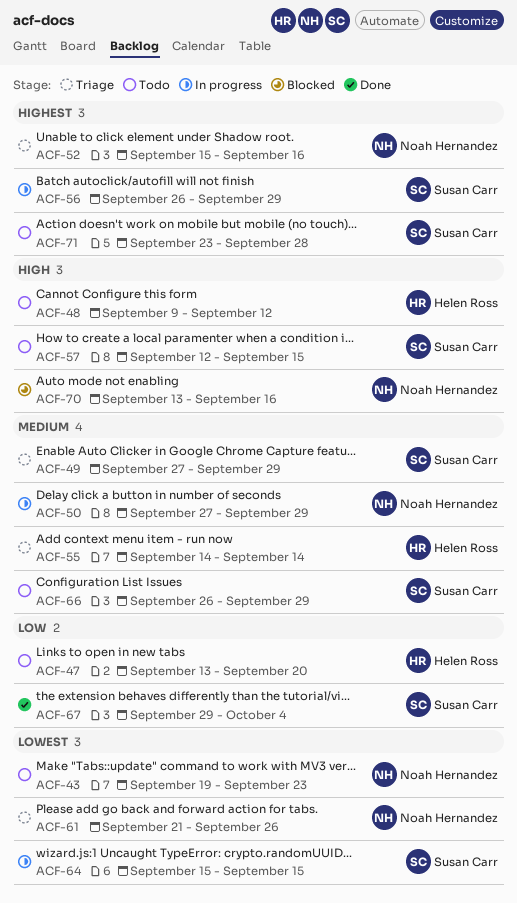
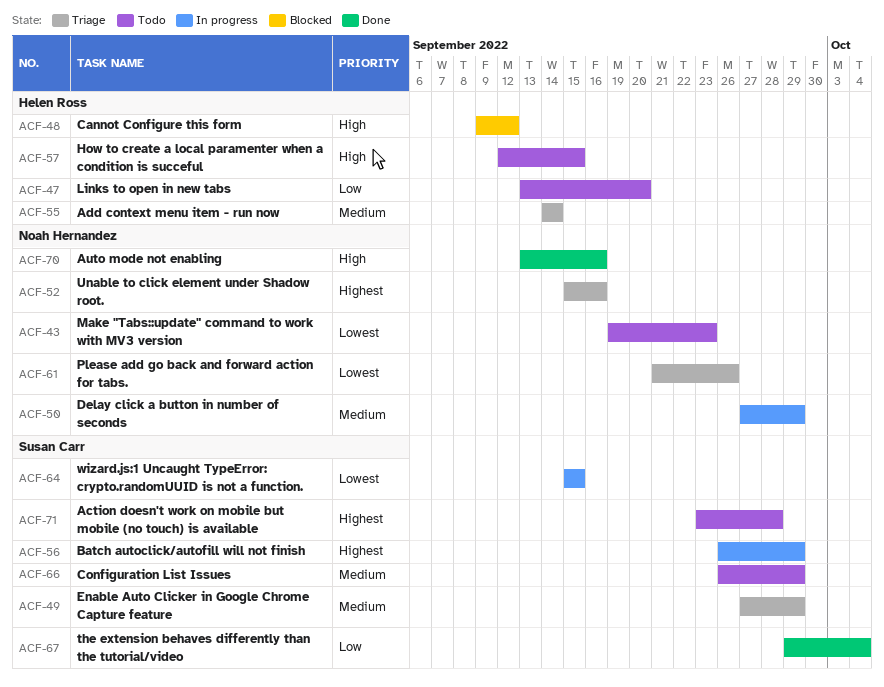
ACF-48, status: Todo -> Blocked
ACF-57, owner: Susan Carr -> Helen Ross
ACF-70, status: Blocked -> Done

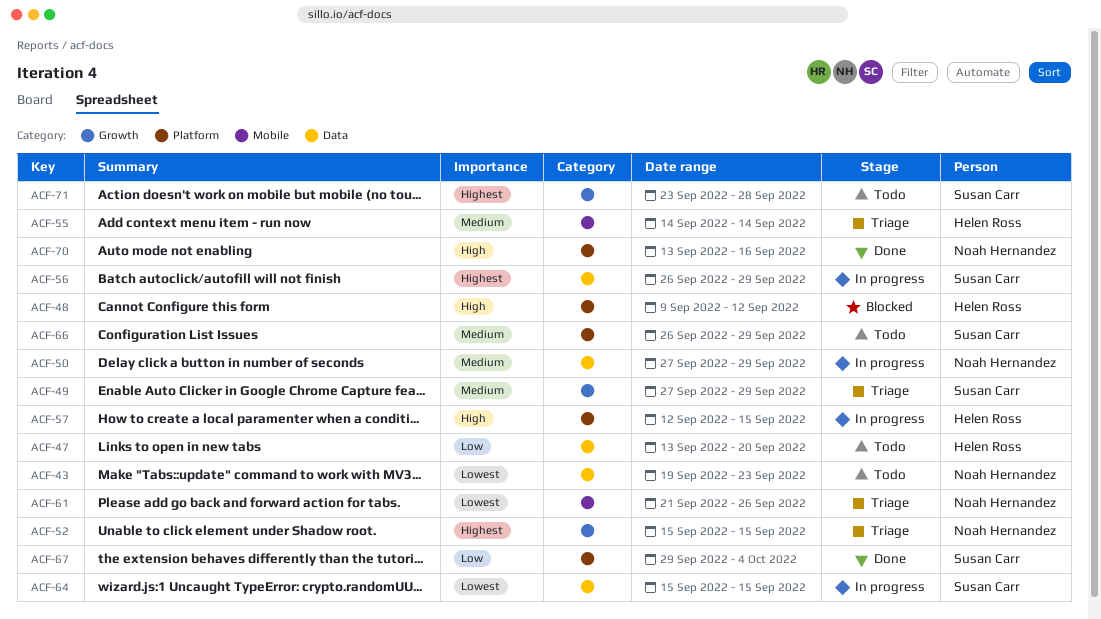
ACF-52, due: Sep 16 -> Sep 15
ACF-57, status: Todo -> In progress

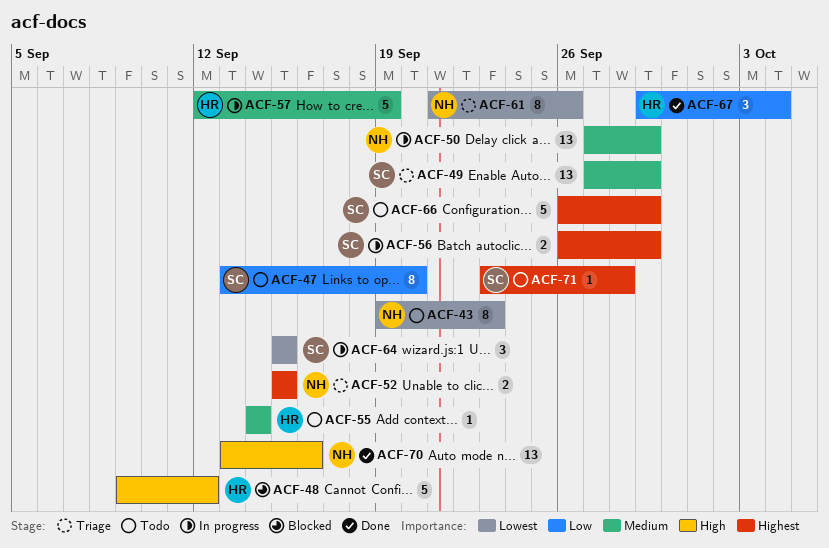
ACF-47, owner: Helen Ross -> Susan Carr
ACF-55, status: Triage -> Todo
ACF-57, priority: High -> Medium
ACF-57, due: Sep 15 -> Sep 19
ACF-66, priority: Medium -> Highest
ACF-67, owner: Susan Carr -> Helen Ross

